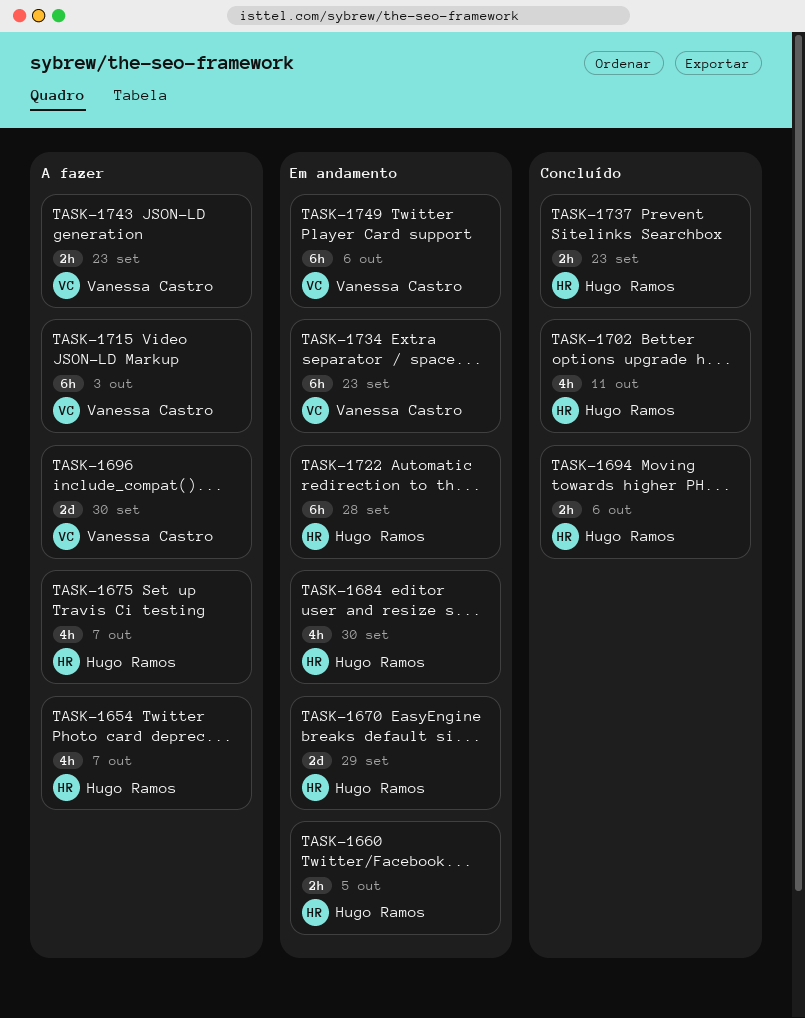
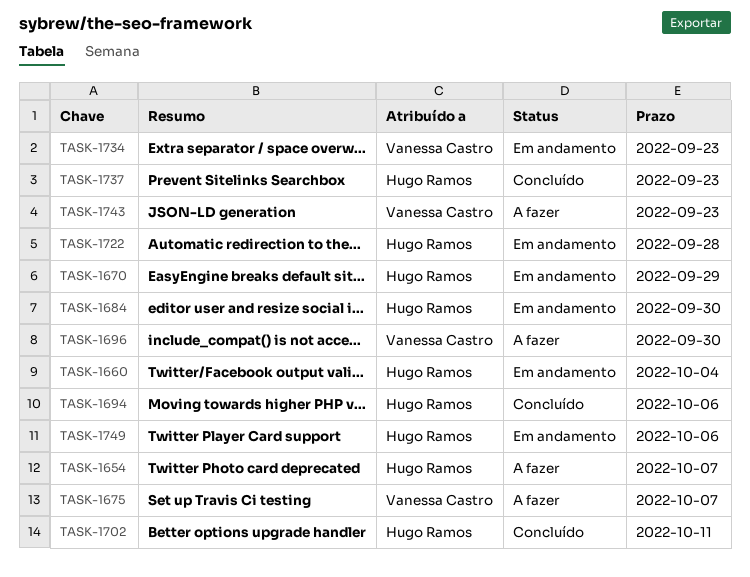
TASK-1660, due: Oct 5 -> Oct 4
TASK-1675, owner: Hugo Ramos -> Vanessa Castro
TASK-1715: present -> none
TASK-1749, owner: Vanessa Castro -> Hugo Ramos

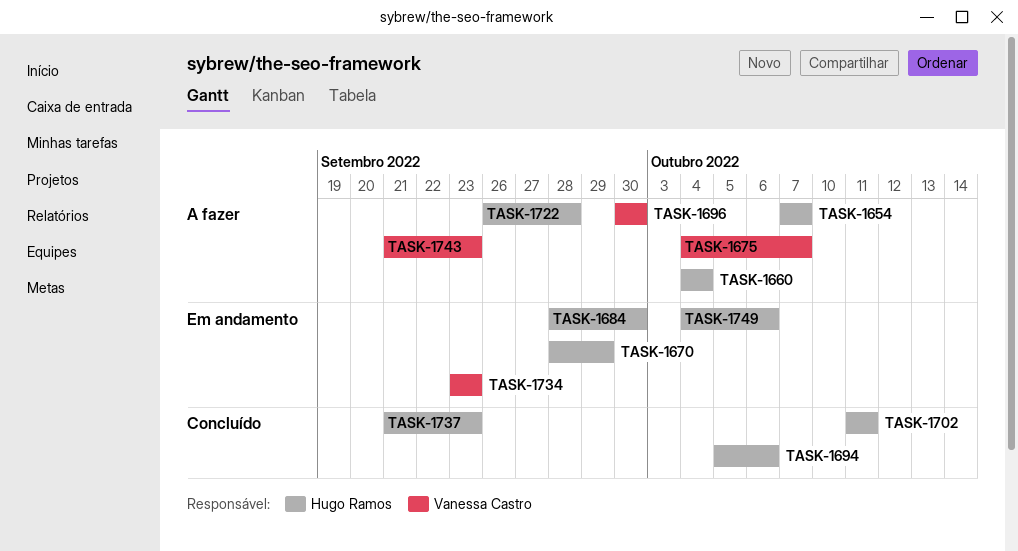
TASK-1660, status: Em andamento -> A fazer
TASK-1722, status: Em andamento -> A fazer

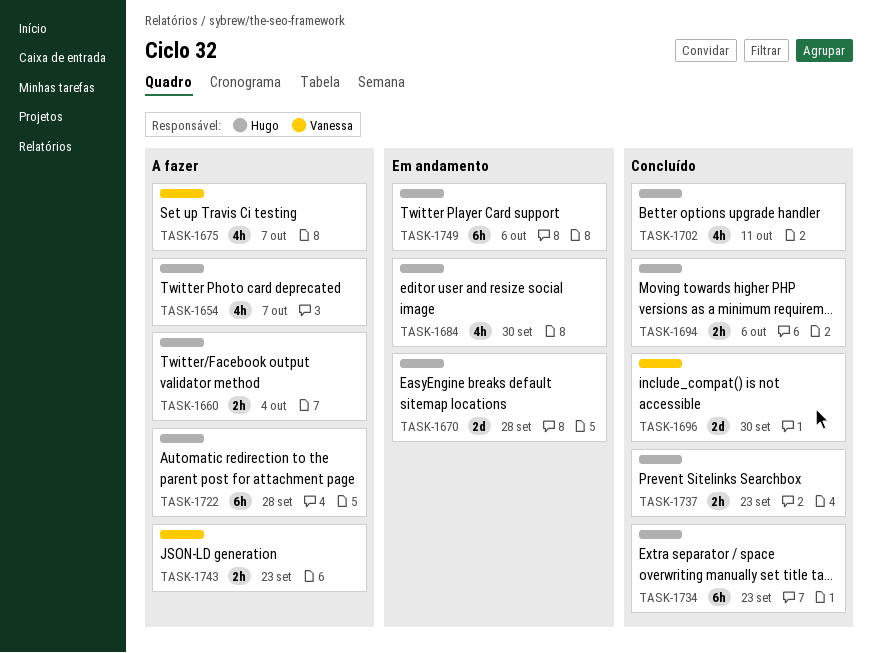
TASK-1670, due: Sep 29 -> Sep 28
TASK-1696, status: A fazer -> Concluído
TASK-1734, status: Em andamento -> Concluído
TASK-1734, owner: Vanessa Castro -> Hugo Ramos

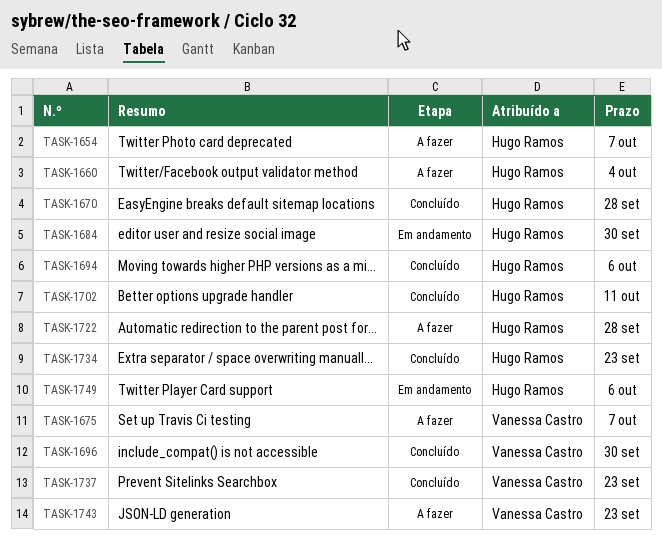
TASK-1670, status: Em andamento -> Concluído
TASK-1737, owner: Hugo Ramos -> Vanessa Castro

